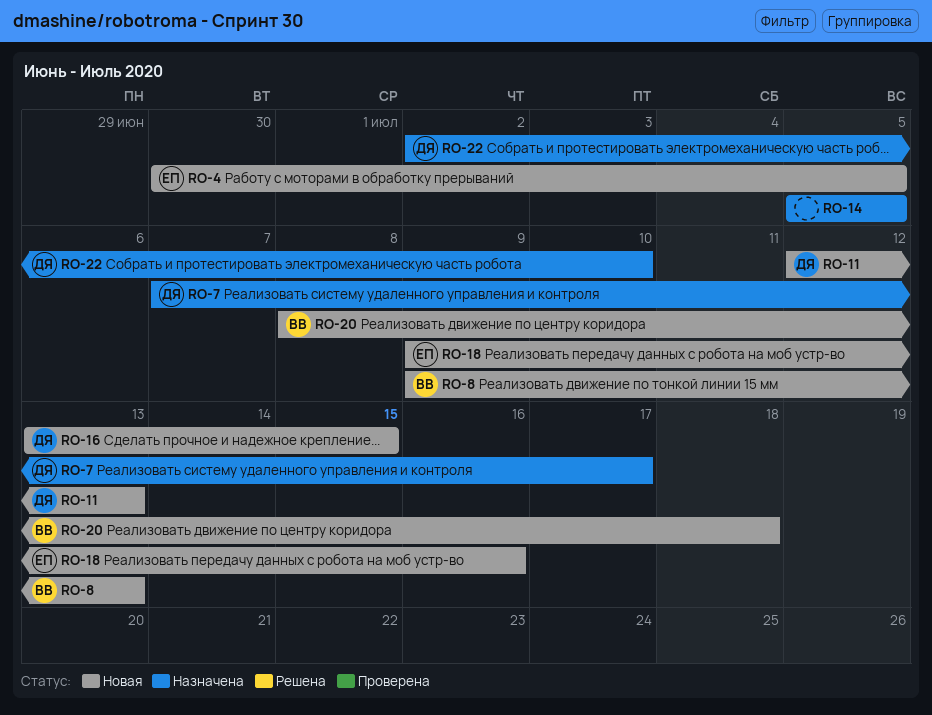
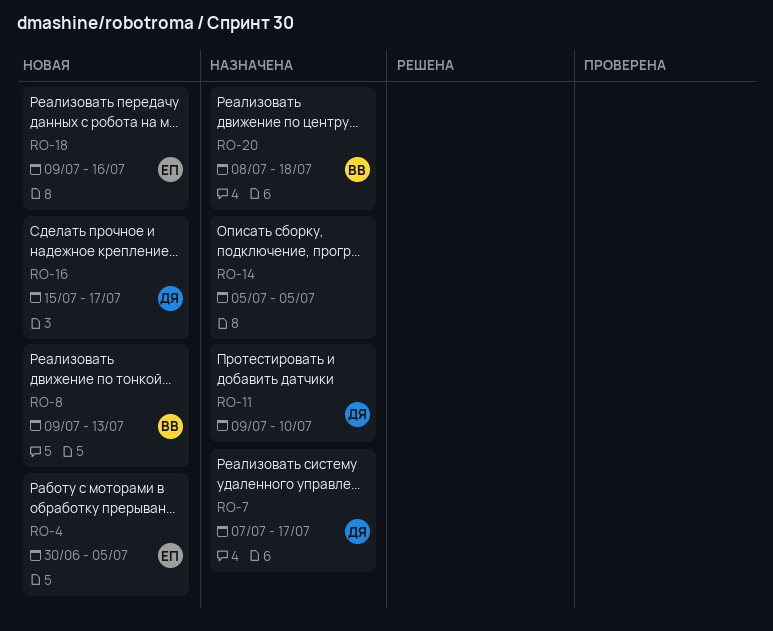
RO-11, status: Новая -> Назначена
RO-11, start: Jul 12 -> Jul 9
RO-11, due: Jul 13 -> Jul 10
RO-16, start: Jul 13 -> Jul 15
RO-16, due: Jul 15 -> Jul 17
RO-20, status: Новая -> Назначена
RO-22: present -> none

